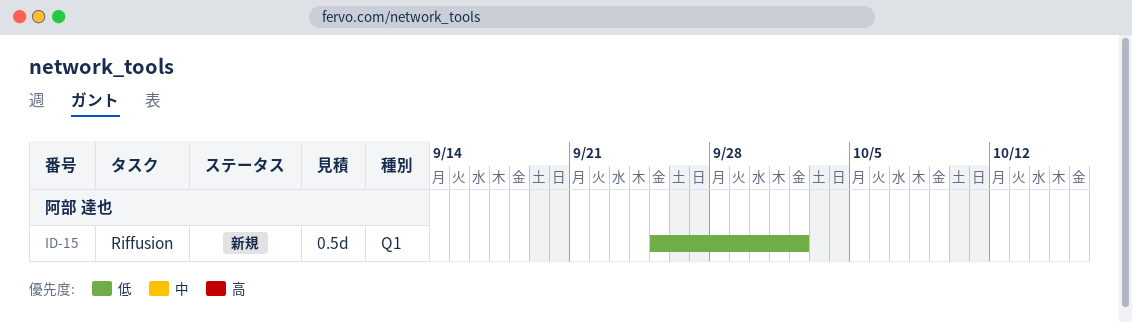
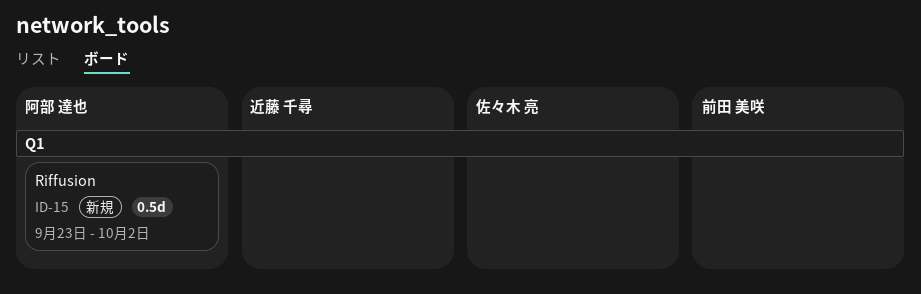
ID-15, start: Sep 25 -> Sep 23

